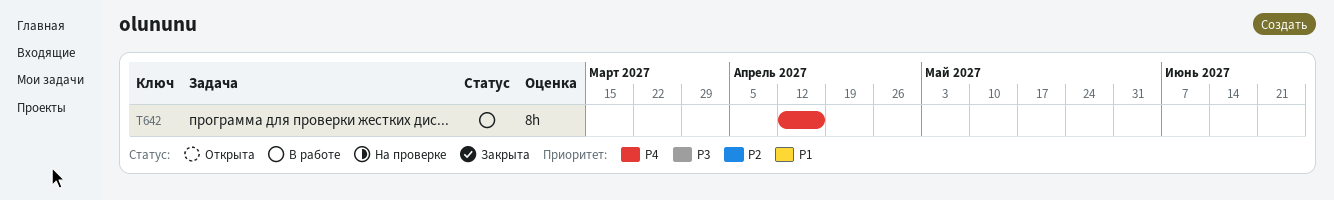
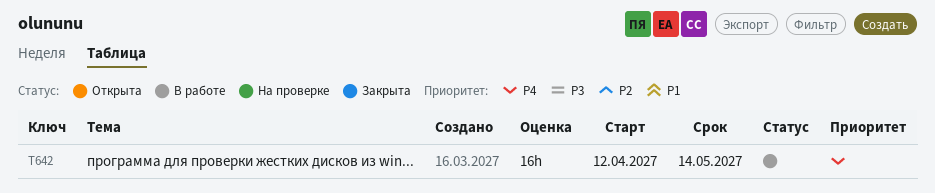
T642, estimate: 8h -> 16h
T642, due: Apr 16 -> May 14

